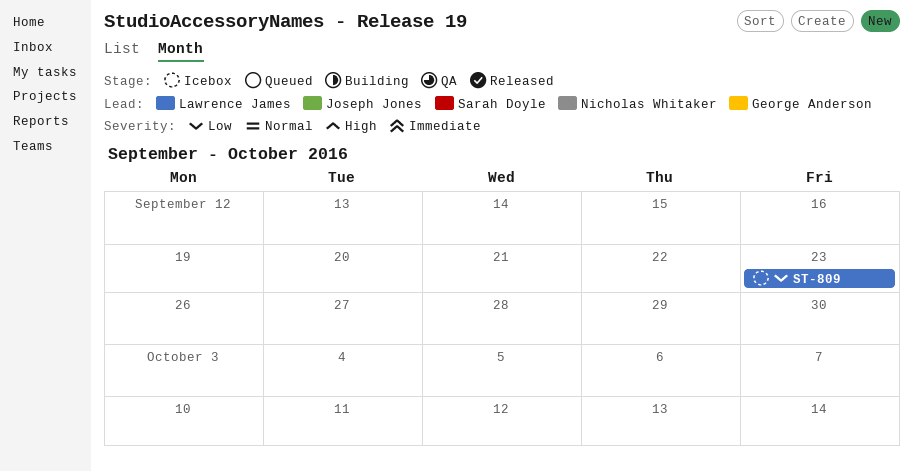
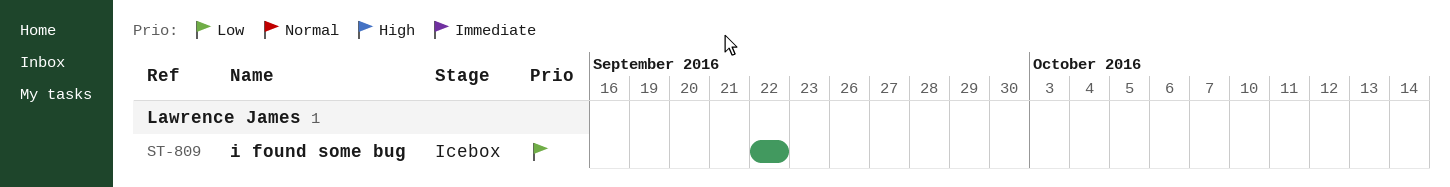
ST-809, start: Sep 23 -> Sep 22
ST-809, due: Sep 23 -> Sep 22

